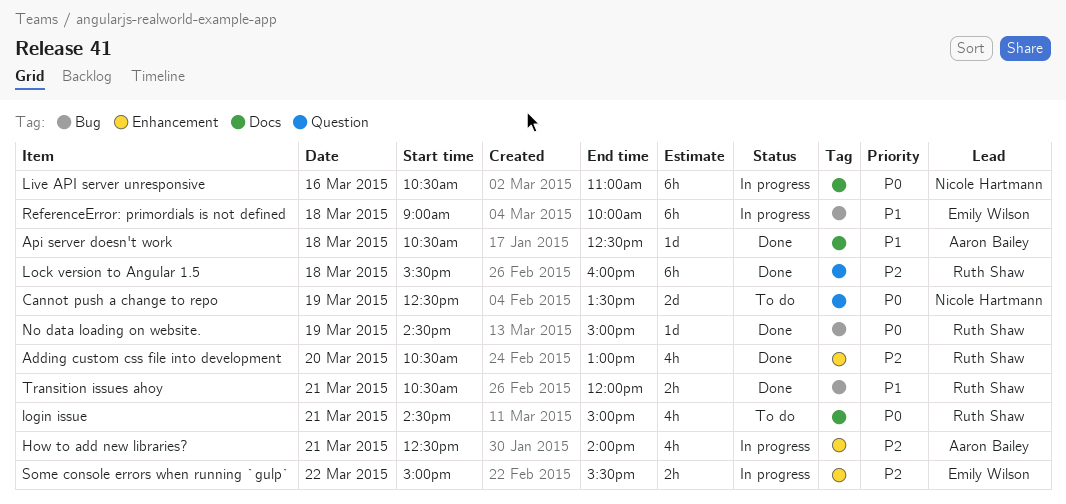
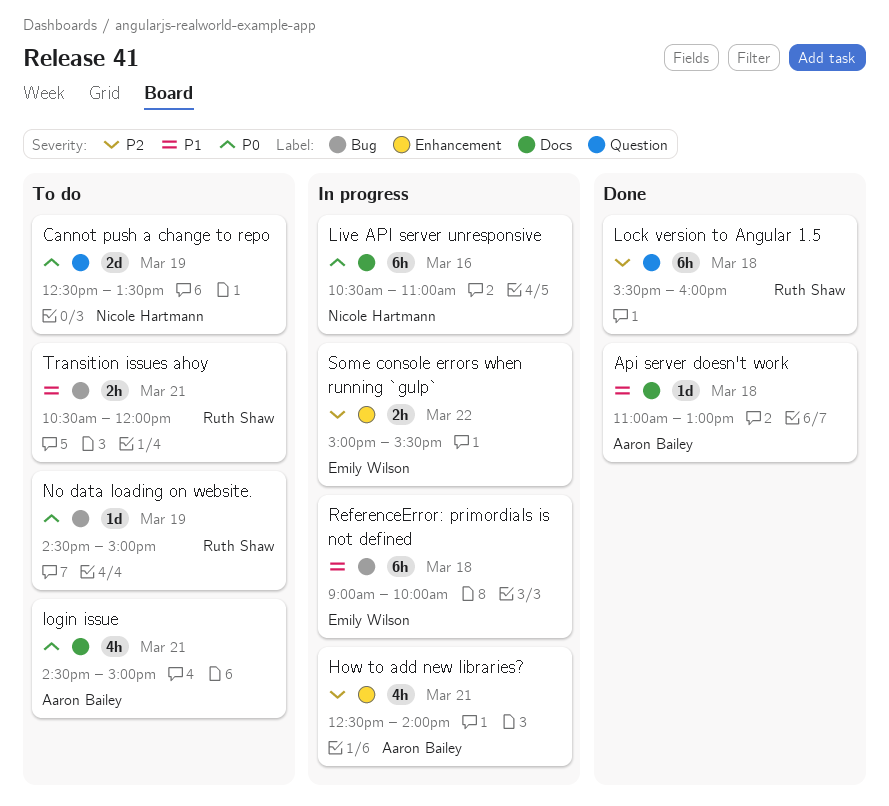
Adding custom css file into development: present -> none
Api server doesn't work, begins: 10:30 -> 11:00
Api server doesn't work, ends: 12:30 -> 13:00
login issue, owner: Ruth Shaw -> Aaron Bailey
No data loading on website., status: Done -> To do
Transition issues ahoy, status: Done -> To do

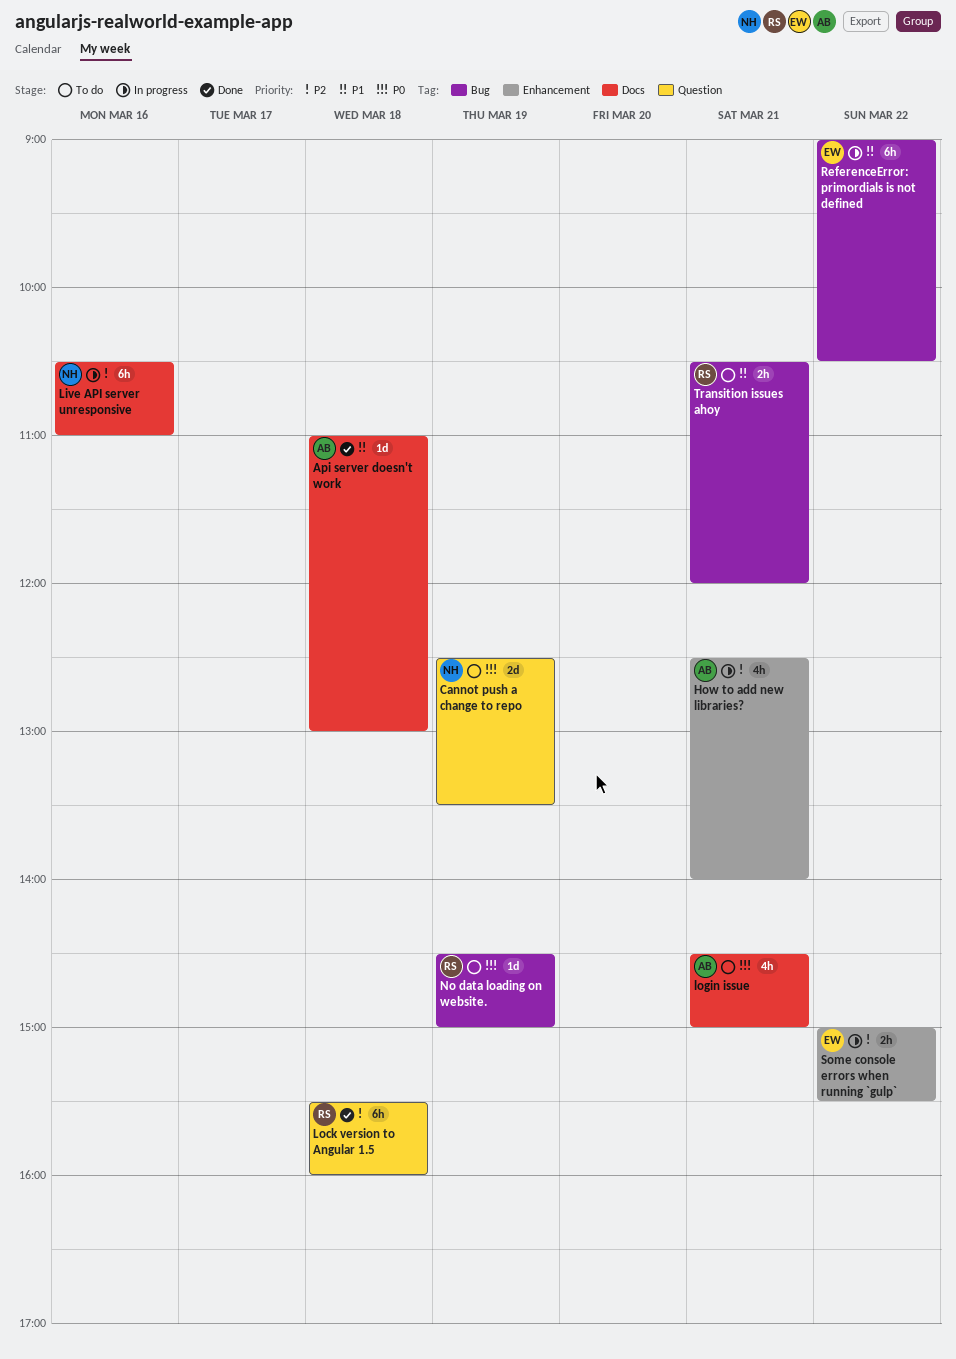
Live API server unresponsive, priority: P0 -> P2
ReferenceError: primordials is not defined, day: Mar 18 -> Mar 22
ReferenceError: primordials is not defined, ends: 10:00 -> 10:30

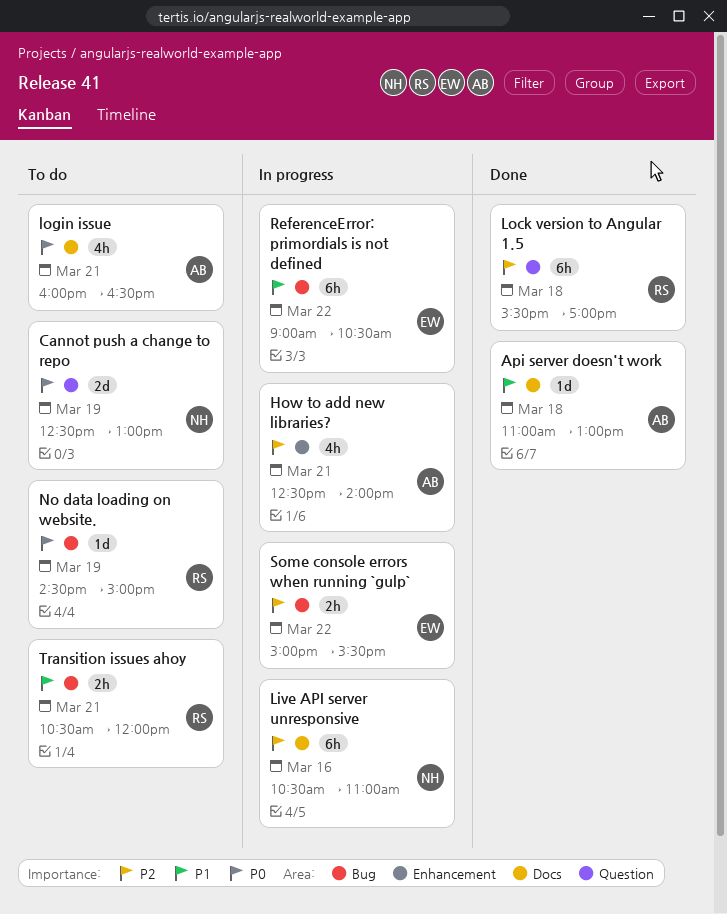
Cannot push a change to repo, ends: 13:30 -> 13:00
Lock version to Angular 1.5, ends: 16:00 -> 17:00
login issue, begins: 14:30 -> 16:00
login issue, ends: 15:00 -> 16:30
Some console errors when running `gulp`, label: Enhancement -> Bug

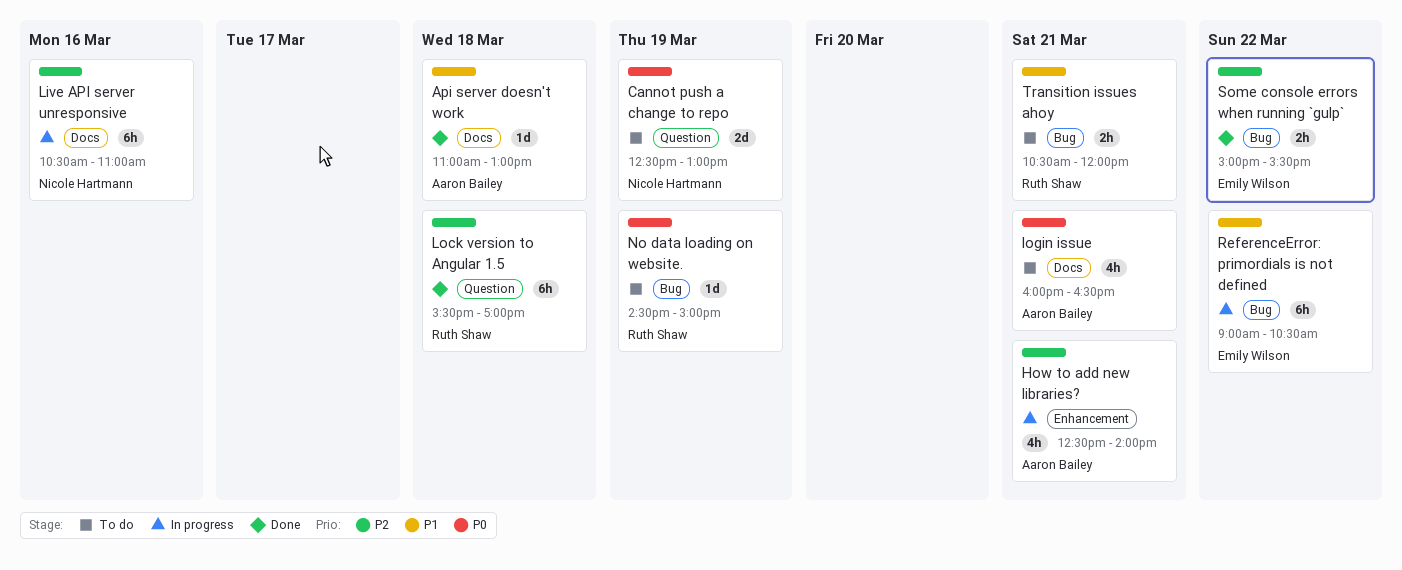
Some console errors when running `gulp`, status: In progress -> Done

